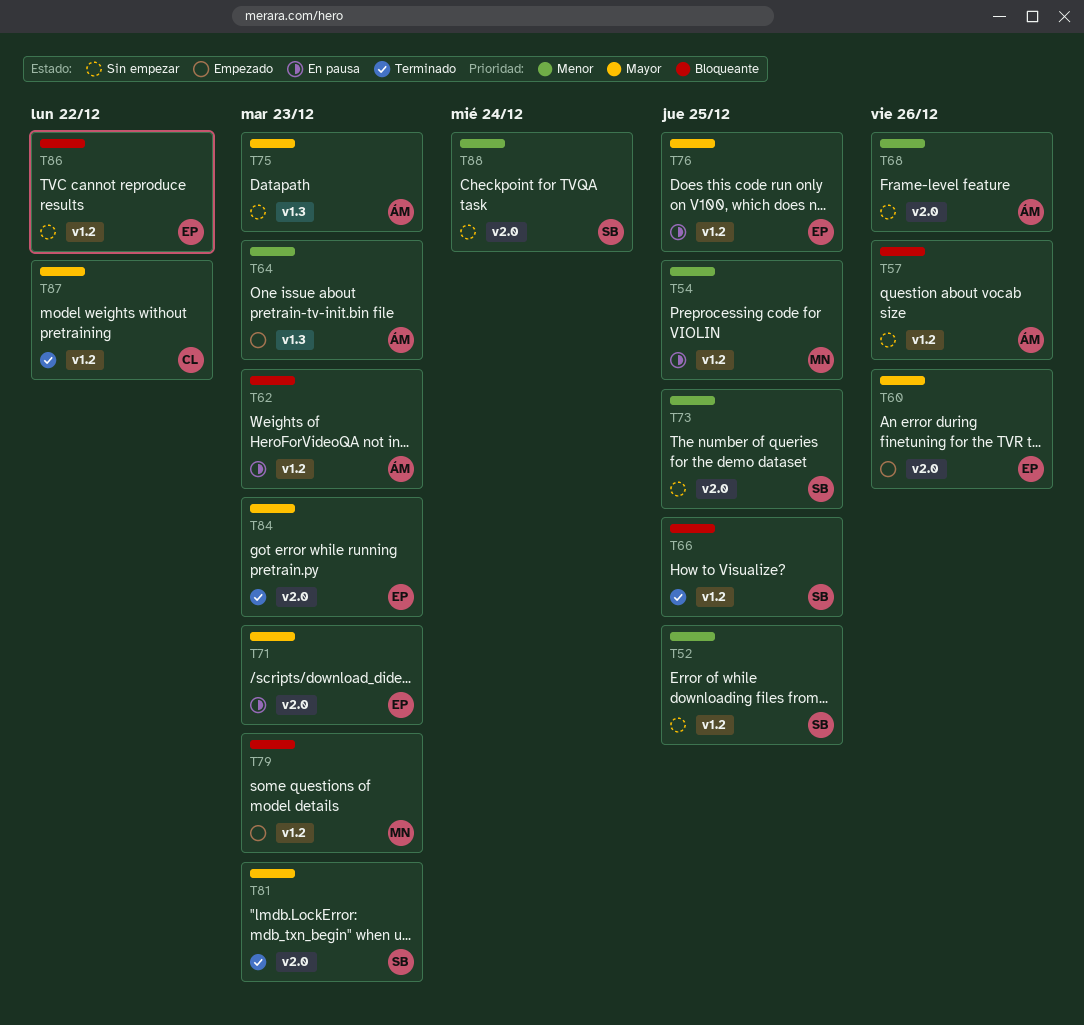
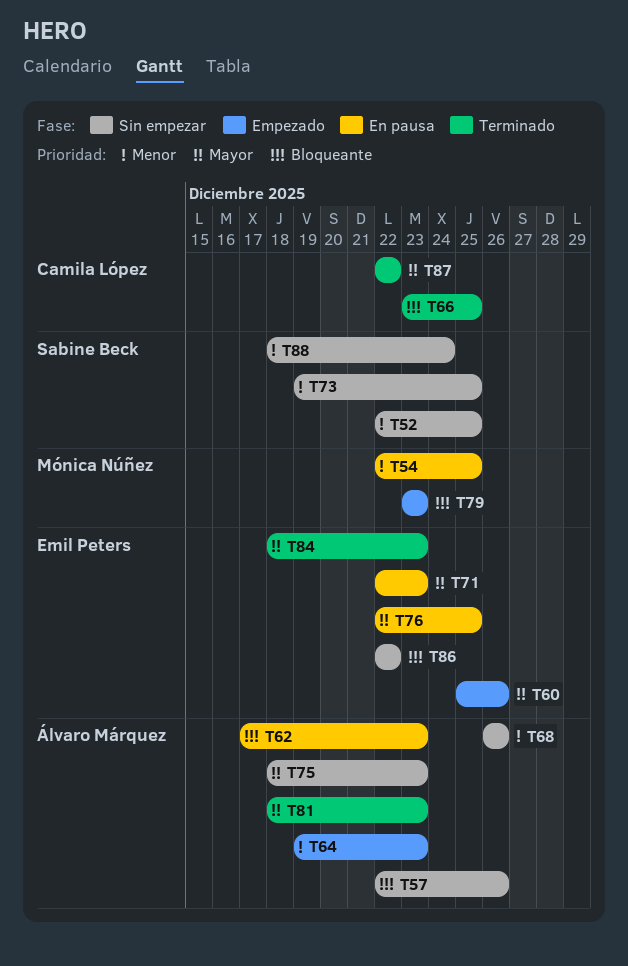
T66, owner: Sabine Beck -> Camila López
T81, owner: Sabine Beck -> Álvaro Márquez

